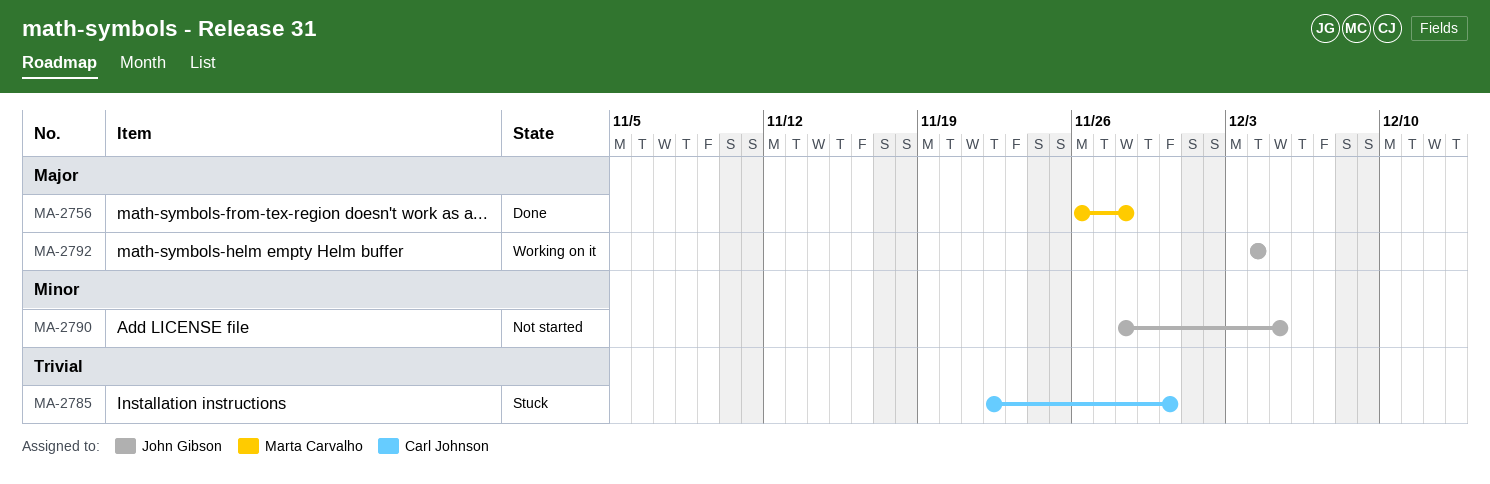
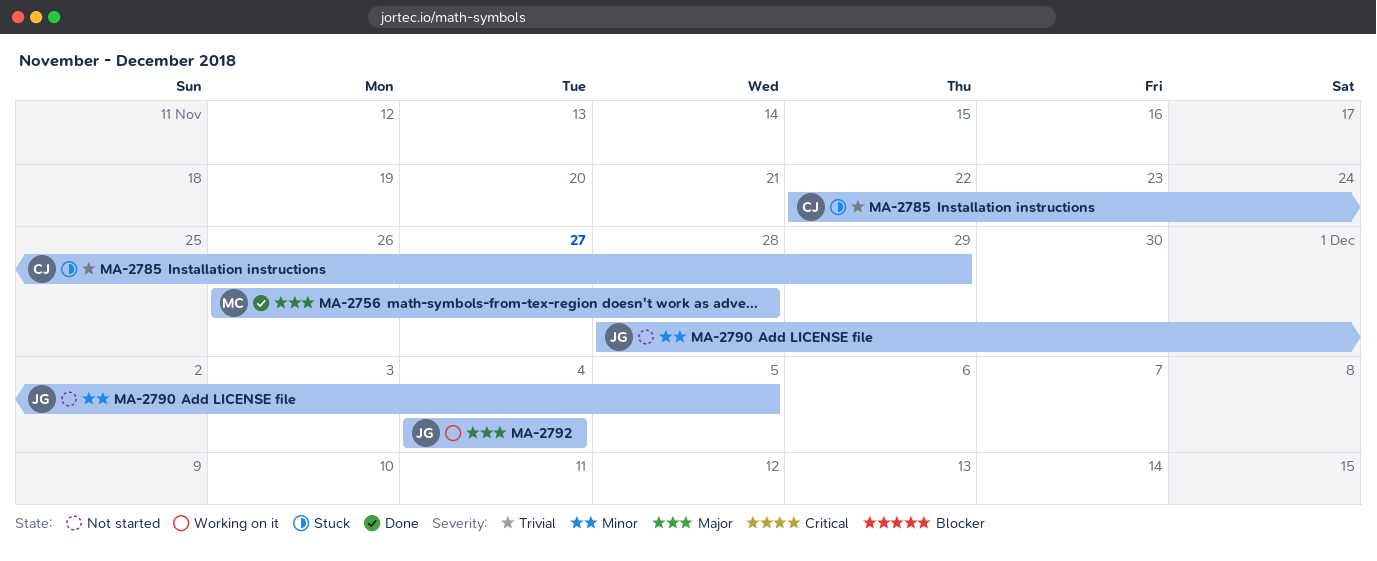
MA-2785, due: Nov 30 -> Nov 29

